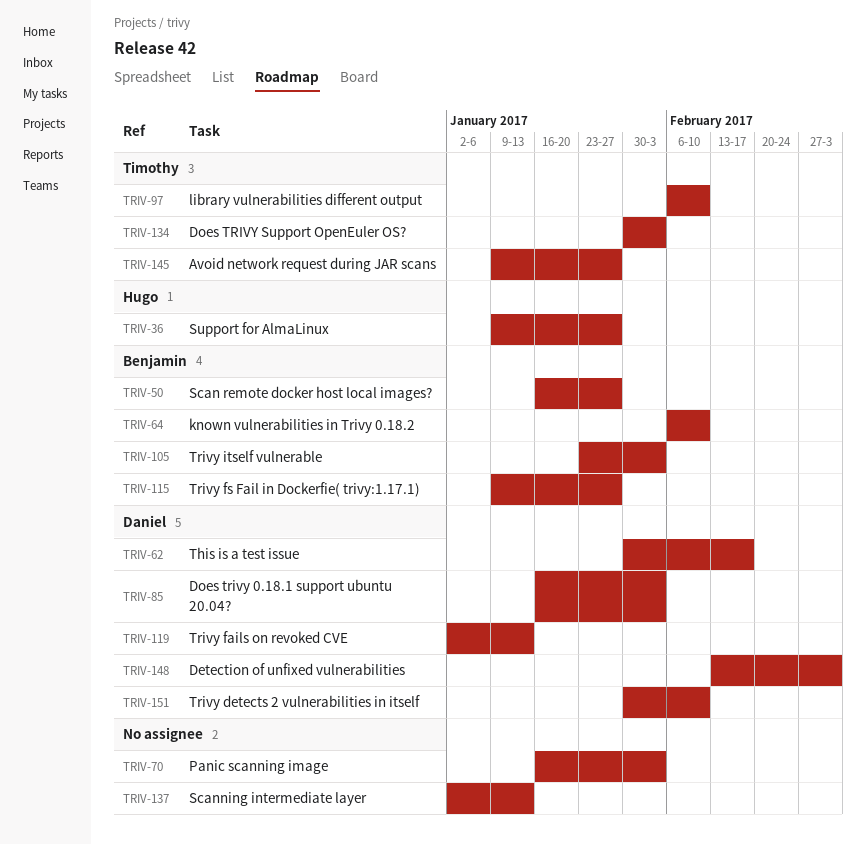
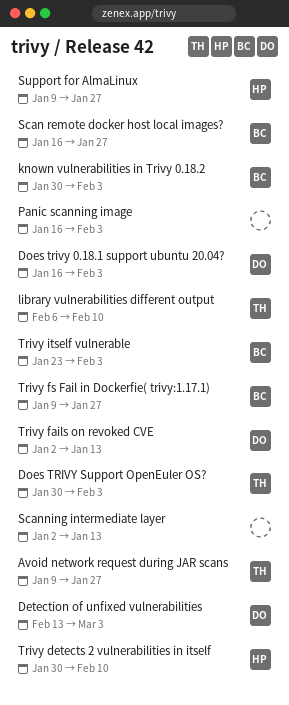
known vulnerabilities in Trivy 0.18.2, start: Feb 6 -> Jan 30
known vulnerabilities in Trivy 0.18.2, due: Feb 10 -> Feb 3
This is a test issue: present -> none
Trivy detects 2 vulnerabilities in itself, owner: Daniel -> Hugo

